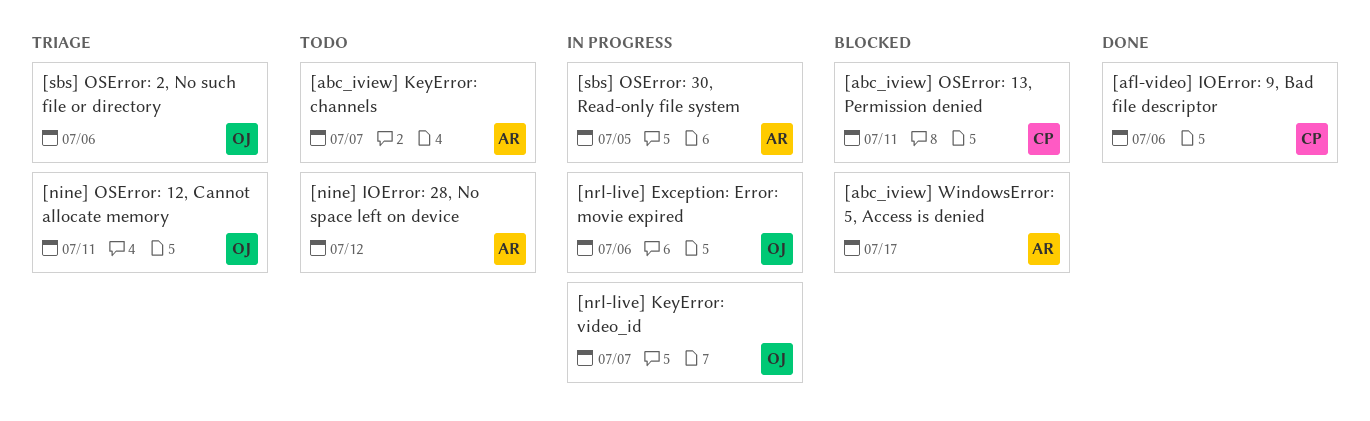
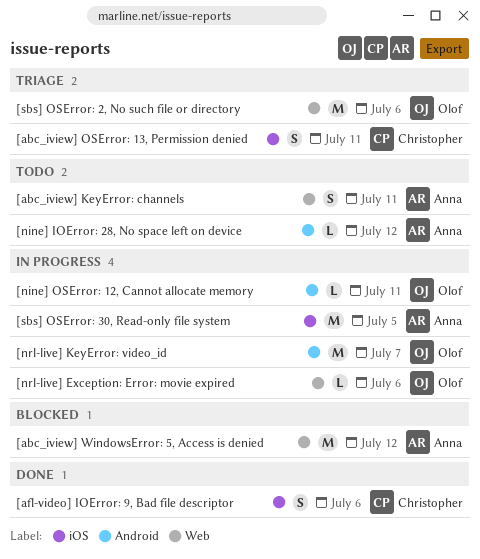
[abc_iview] KeyError: channels, due: Jul 7 -> Jul 11
[abc_iview] OSError: 13, Permission denied, status: Blocked -> Triage
[abc_iview] WindowsError: 5, Access is denied, due: Jul 17 -> Jul 12
[nine] OSError: 12, Cannot allocate memory, status: Triage -> In progress

